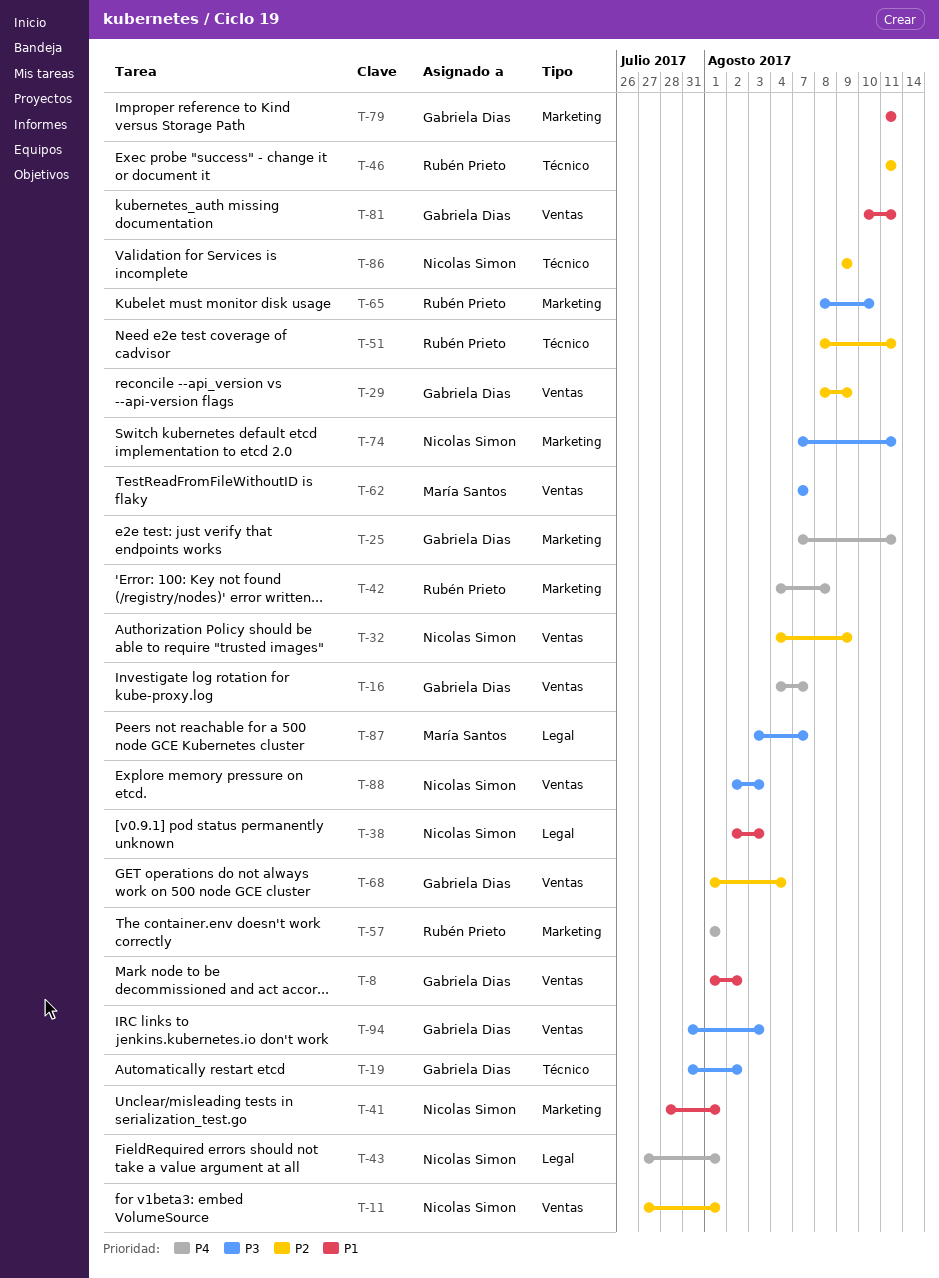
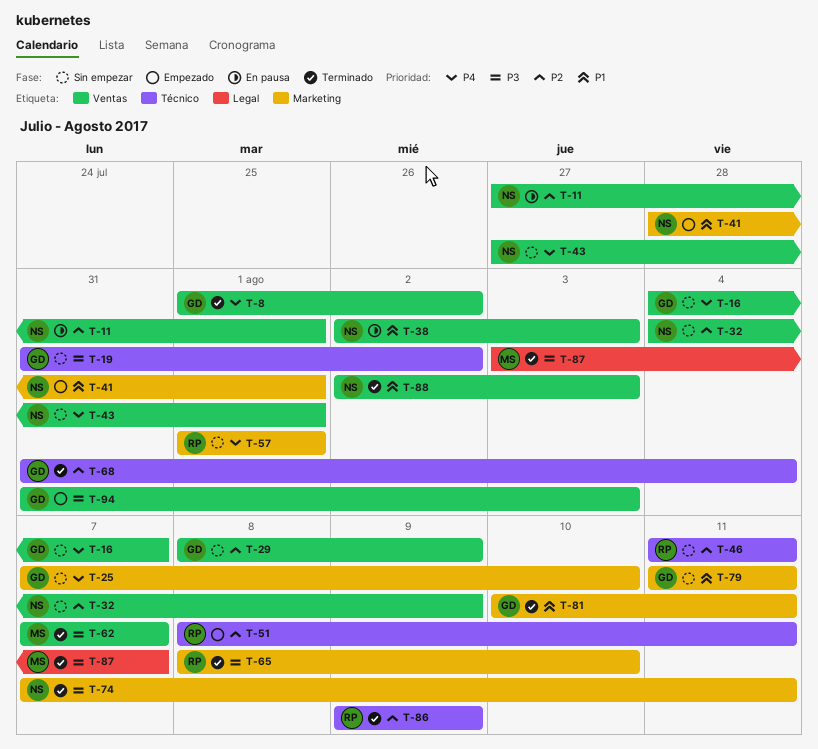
T-8, priority: P1 -> P4
T-25, due: Aug 11 -> Aug 10
T-38, label: Legal -> Ventas
T-42: present -> none
T-43, label: Legal -> Ventas
T-68, label: Ventas -> Técnico
T-68, start: Aug 1 -> Jul 31
T-81, label: Ventas -> Marketing
T-86, owner: Nicolas Simon -> Rubén Prieto
T-88, priority: P3 -> P1

